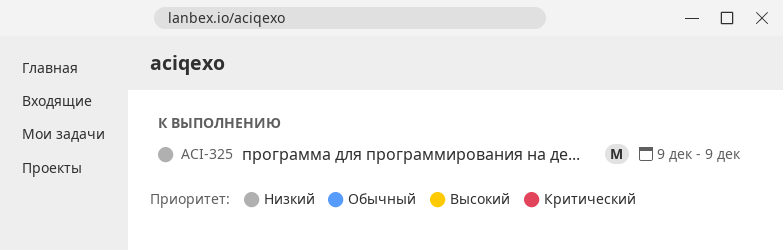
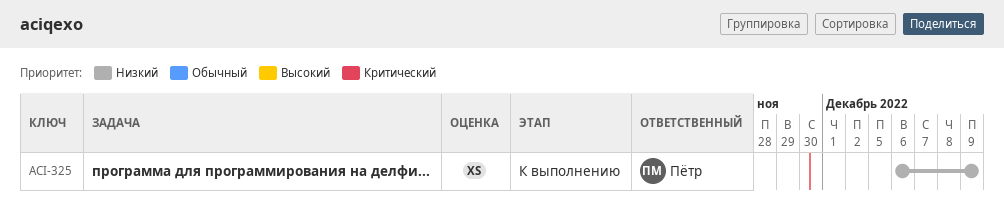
ACI-325, estimate: M -> XS
ACI-325, start: Dec 9 -> Dec 6

